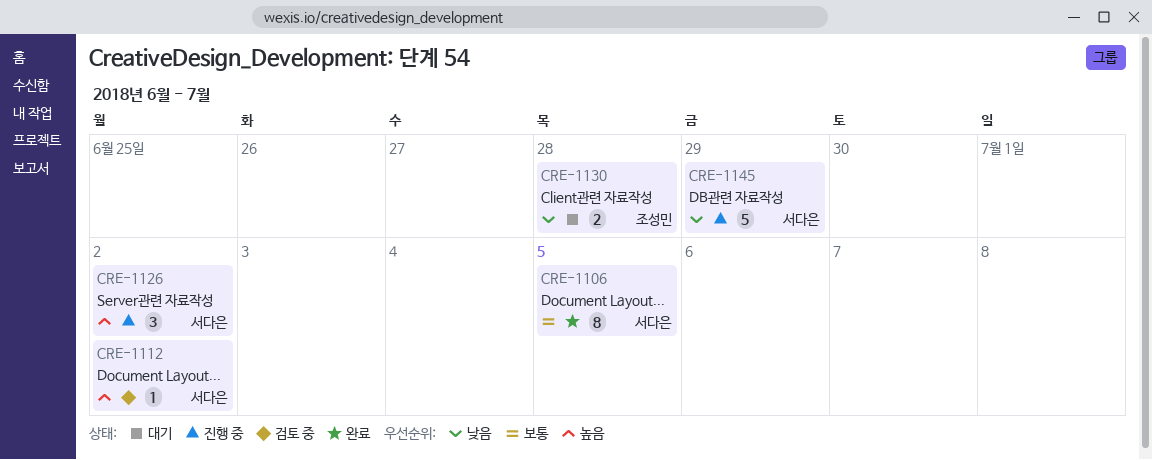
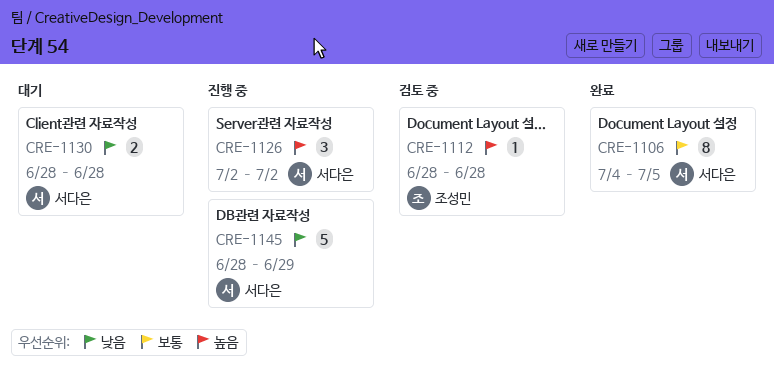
CRE-1112, owner: 서다은 -> 조성민
CRE-1112, due: Jul 2 -> Jun 28
CRE-1130, owner: 조성민 -> 서다은

